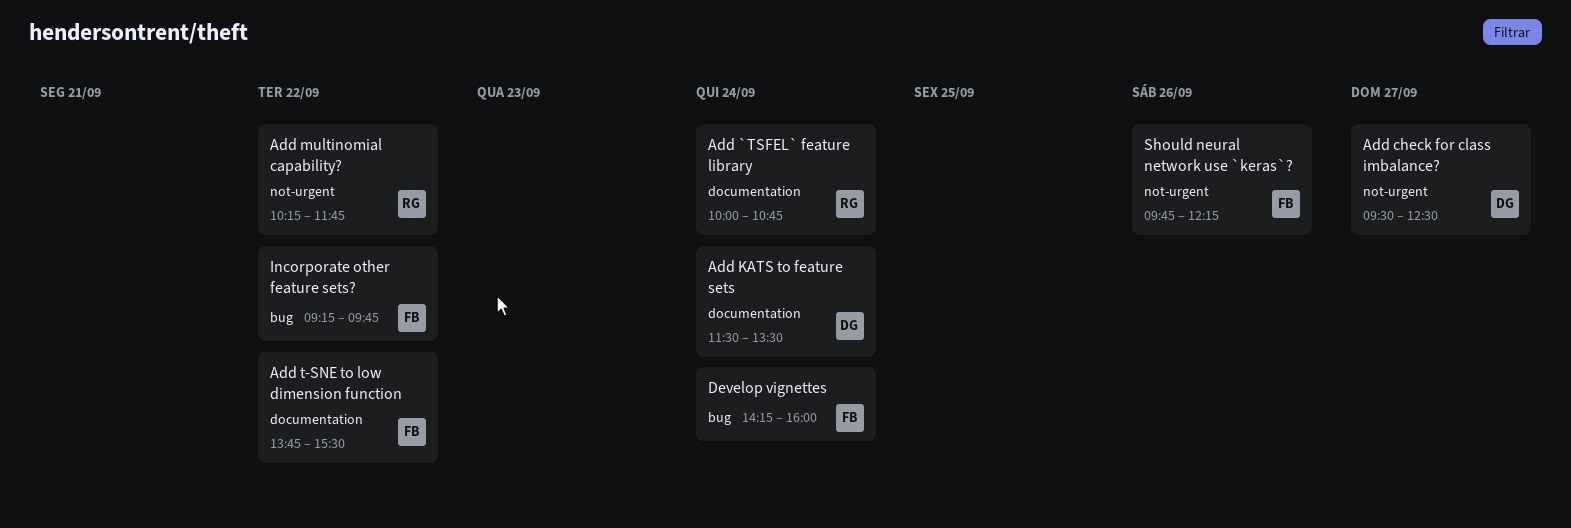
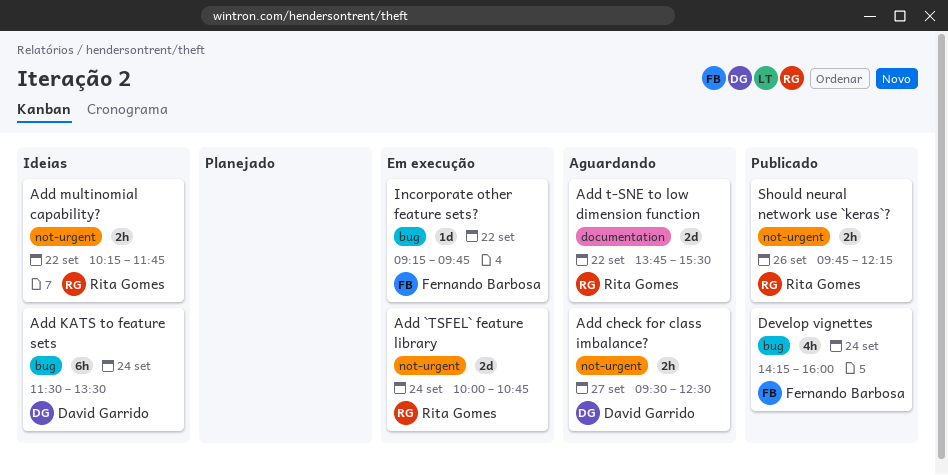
Add `TSFEL` feature library, label: documentation -> not-urgent
Add KATS to feature sets, label: documentation -> bug
Add t-SNE to low dimension function, owner: Fernando Barbosa -> Rita Gomes
Should neural network use `keras`?, owner: Fernando Barbosa -> Rita Gomes

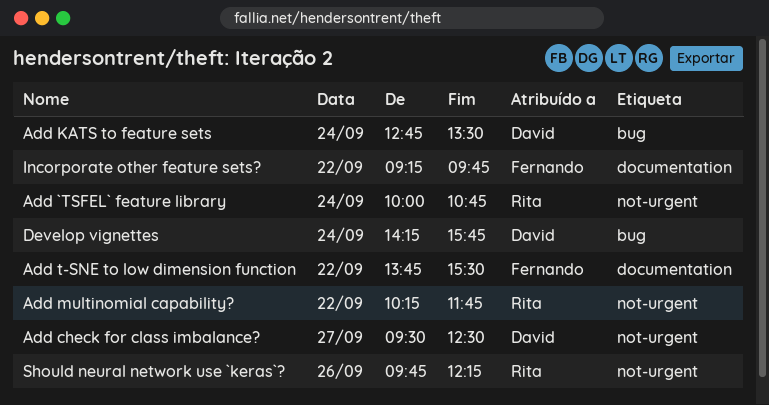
Add KATS to feature sets, begins: 11:30 -> 12:45
Add t-SNE to low dimension function, owner: Rita Gomes -> Fernando Barbosa
Develop vignettes, owner: Fernando Barbosa -> David Garrido
Develop vignettes, ends: 16:00 -> 15:45
Incorporate other feature sets?, label: bug -> documentation

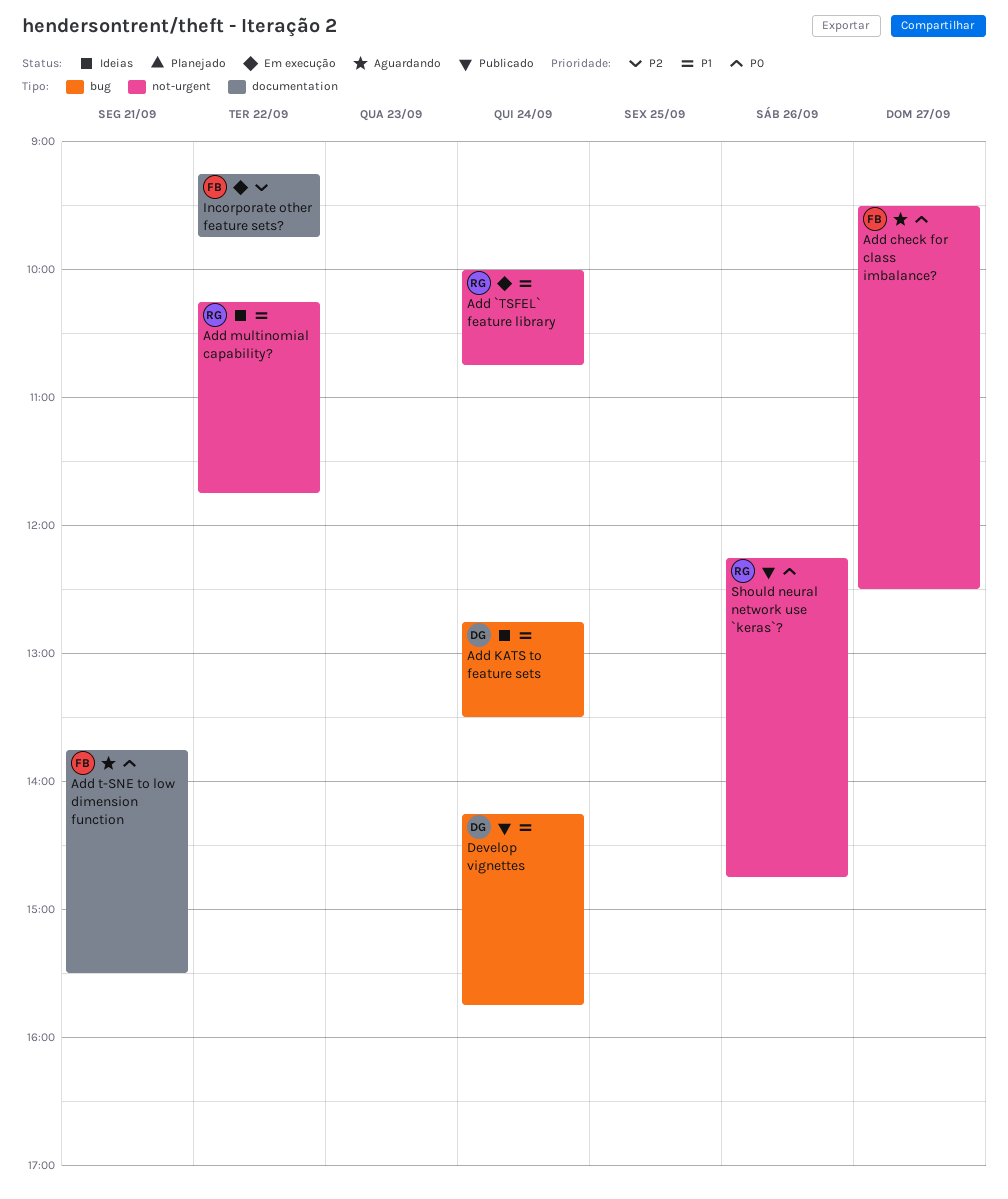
Add check for class imbalance?, owner: David -> Fernando
Add t-SNE to low dimension function, day: Sep 22 -> Sep 21
Should neural network use `keras`?, begins: 09:45 -> 12:15
Should neural network use `keras`?, ends: 12:15 -> 14:45

